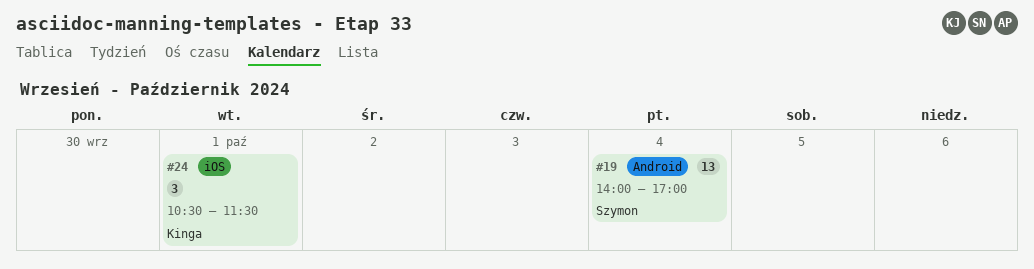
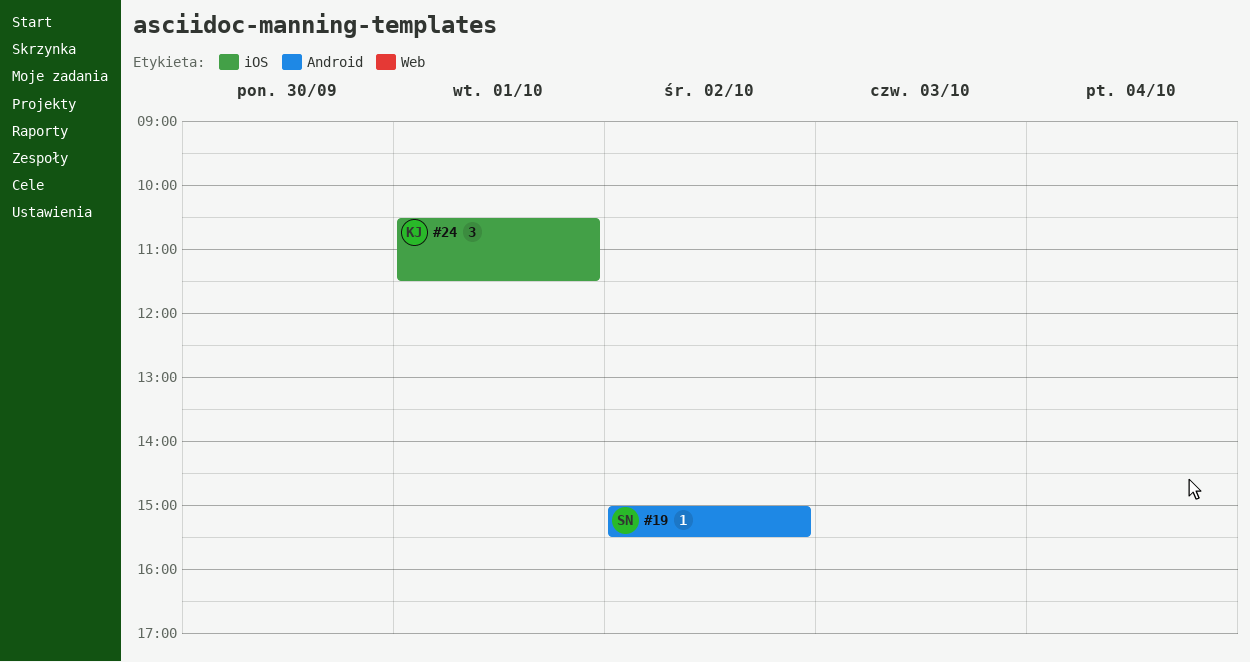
#19, estimate: 13 -> 1
#19, day: Oct 4 -> Oct 2
#19, begins: 14:00 -> 15:00
#19, ends: 17:00 -> 15:30

